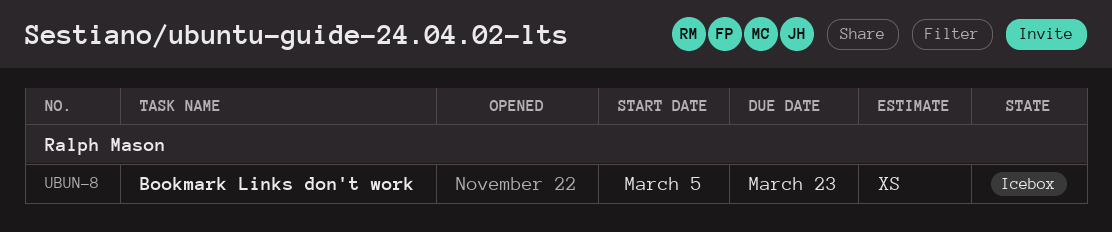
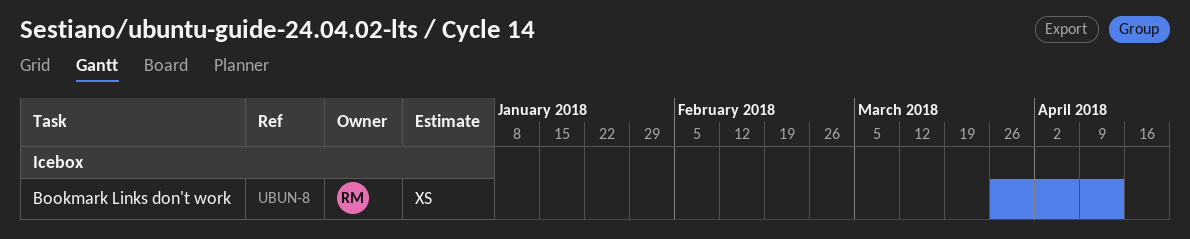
UBUN-8, start: Mar 5 -> Mar 26
UBUN-8, due: Mar 23 -> Apr 13

